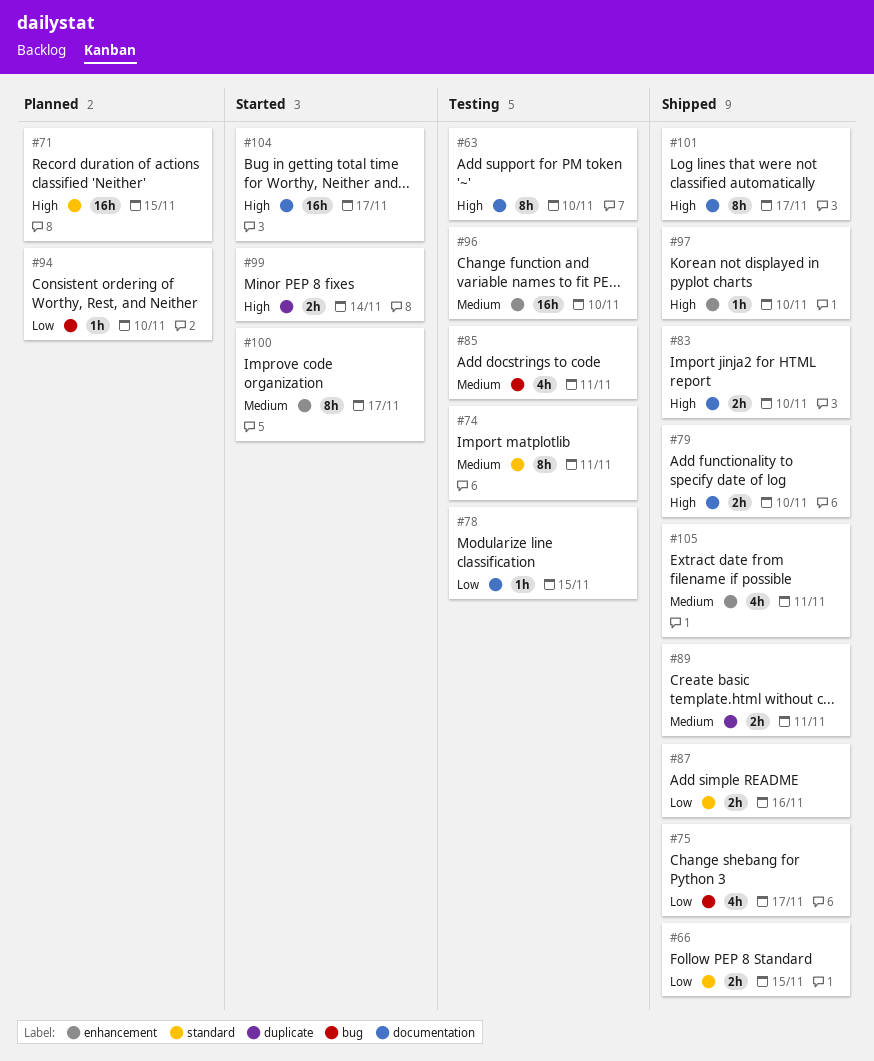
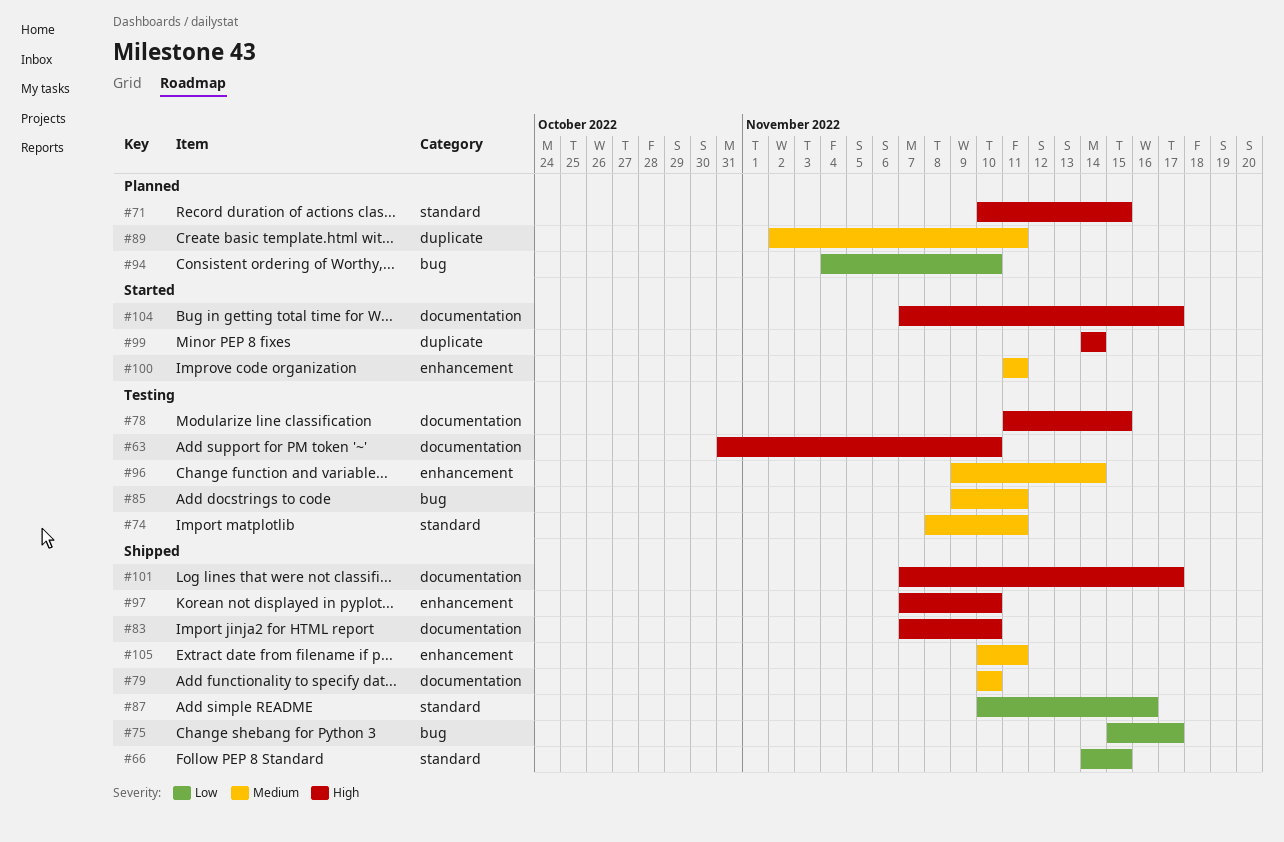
#78, priority: Low -> High
#79, priority: High -> Medium
#89, status: Shipped -> Planned
#96, due: Nov 10 -> Nov 14
#100, due: Nov 17 -> Nov 11

